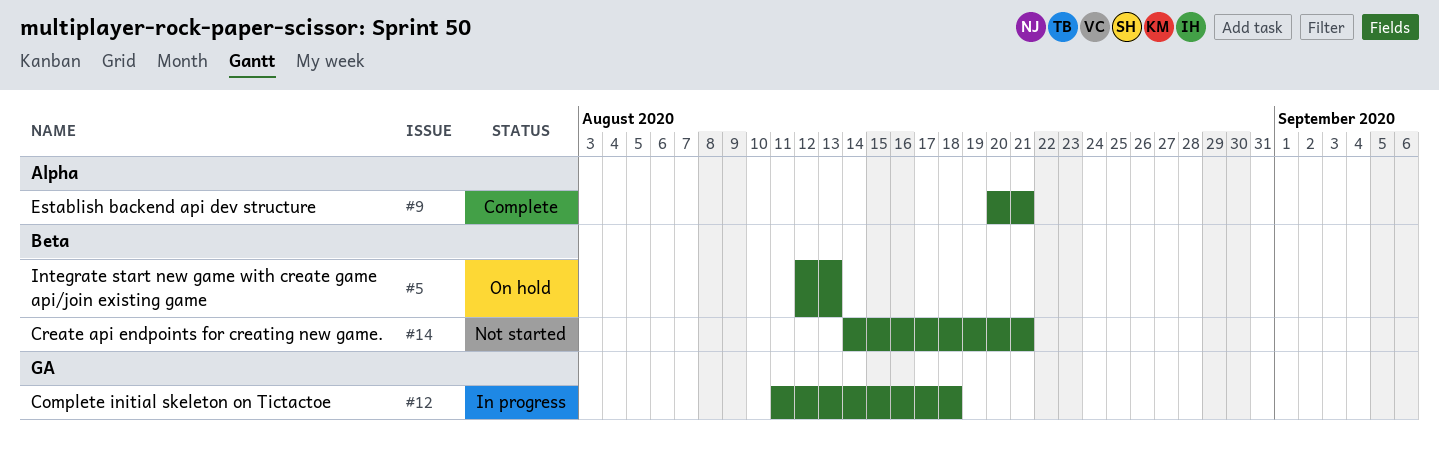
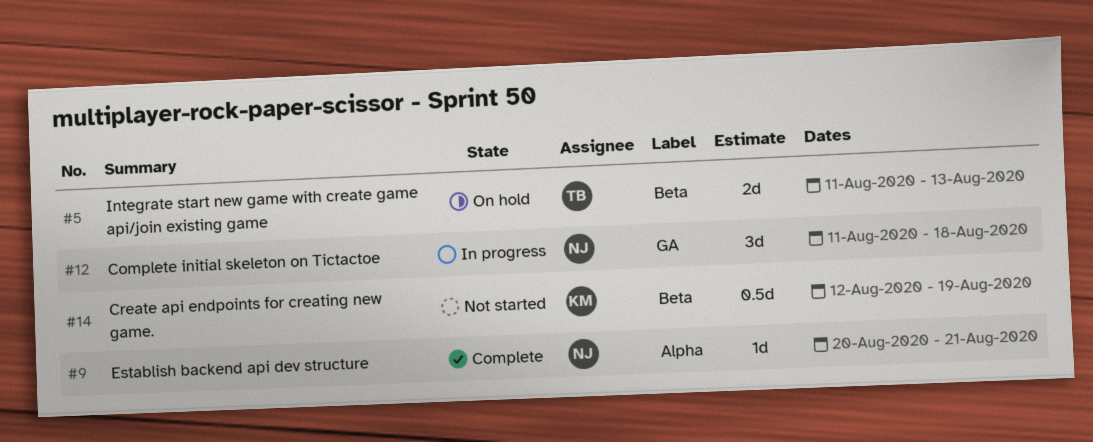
#5, start: Aug 12 -> Aug 11
#14, start: Aug 14 -> Aug 12
#14, due: Aug 21 -> Aug 19

